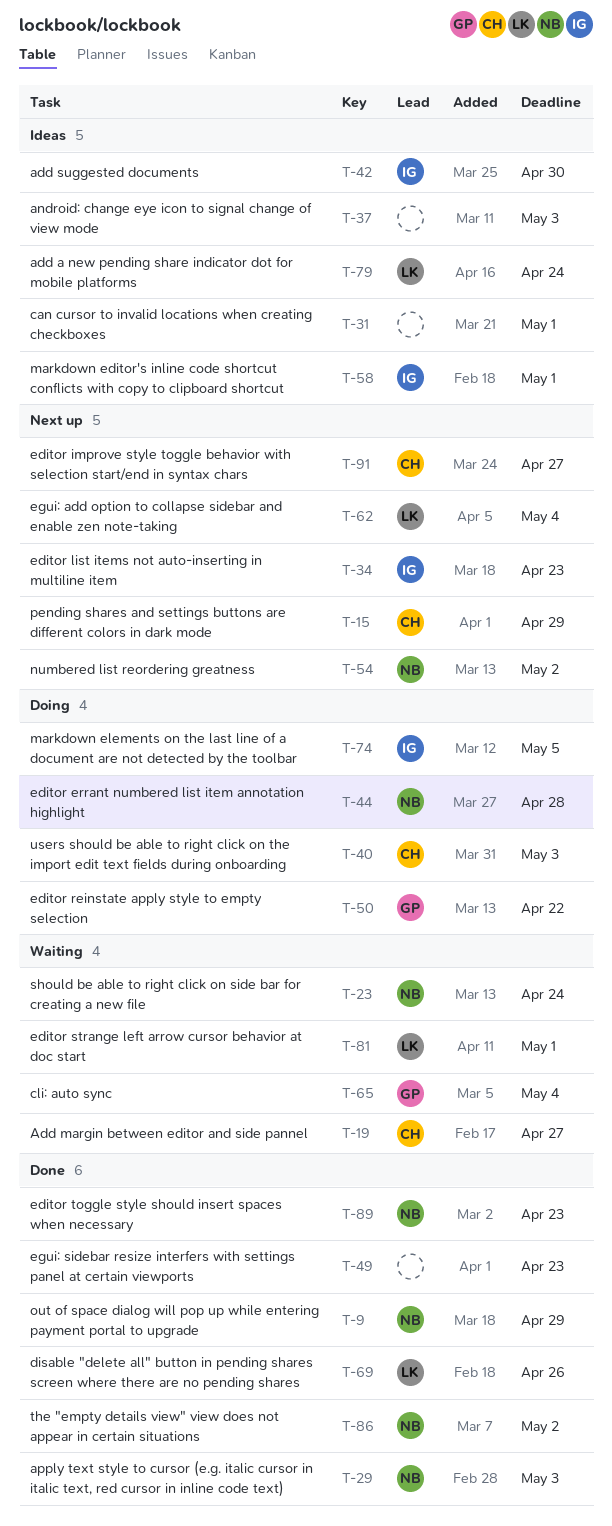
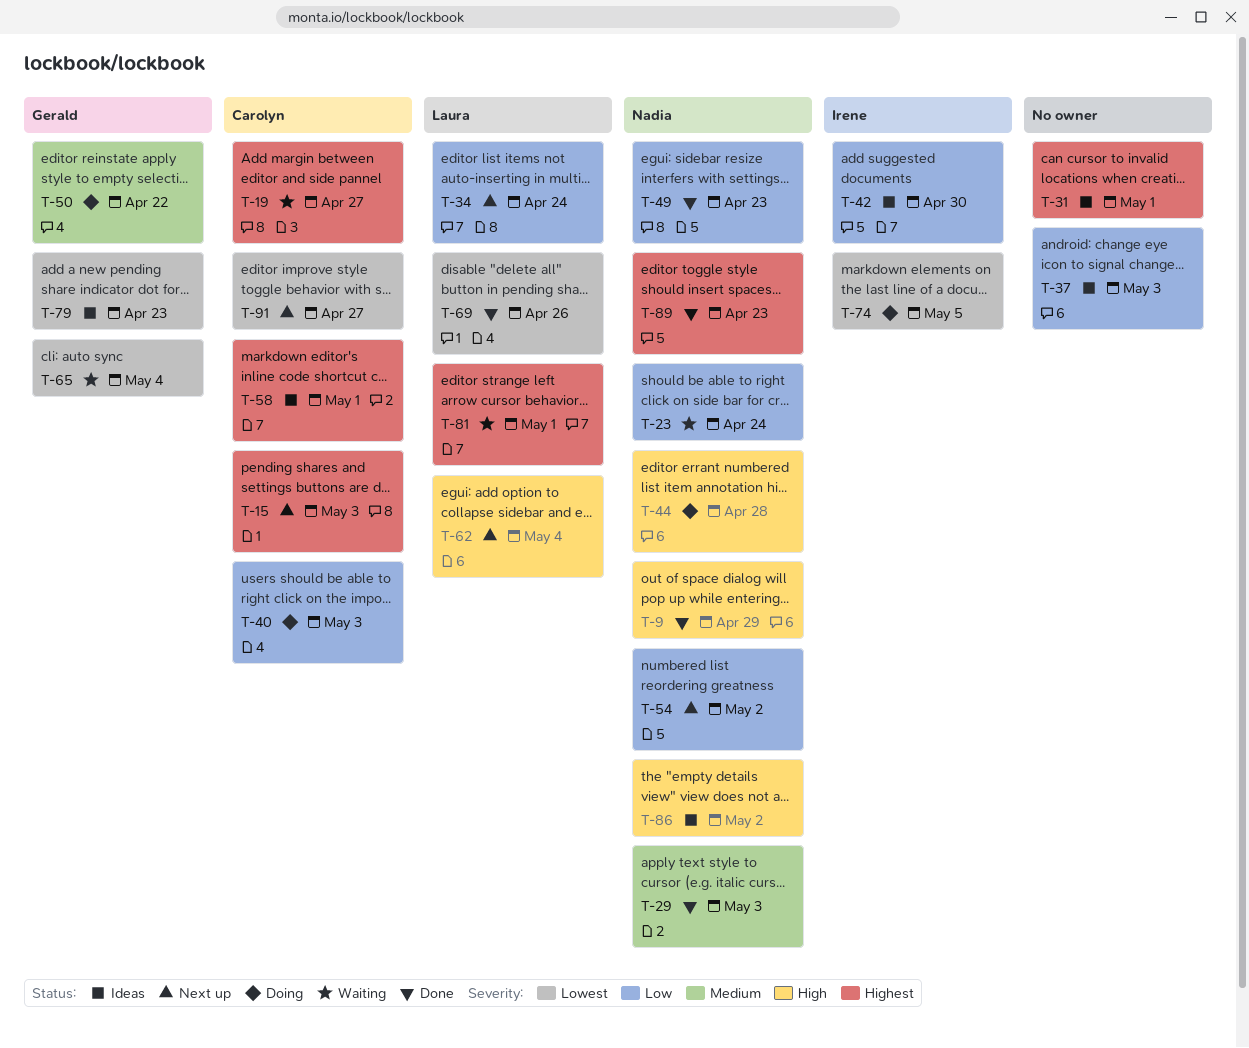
T-15, due: Apr 29 -> May 3
T-34, owner: Irene -> Laura
T-34, due: Apr 23 -> Apr 24
T-49, owner: none -> Nadia
T-58, owner: Irene -> Carolyn
T-79, owner: Laura -> Gerald
T-79, due: Apr 24 -> Apr 23
T-86, status: Done -> Ideas

